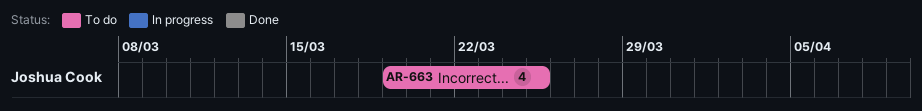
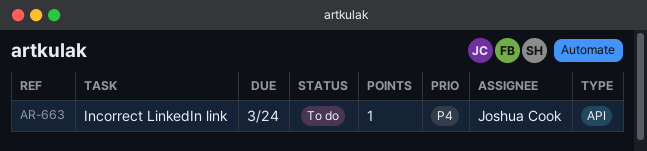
AR-663, estimate: 4 -> 1
AR-663, due: Mar 25 -> Mar 24

